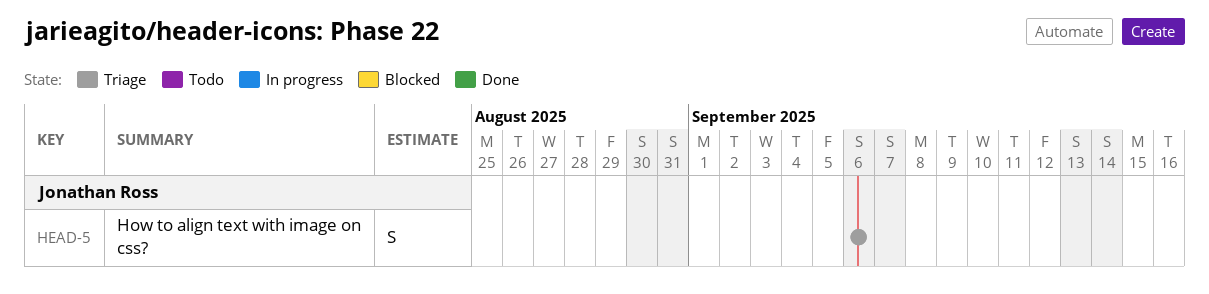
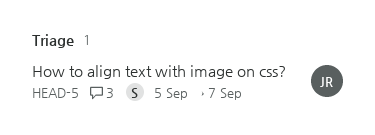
HEAD-5, start: Sep 6 -> Sep 5
HEAD-5, due: Sep 6 -> Sep 7

